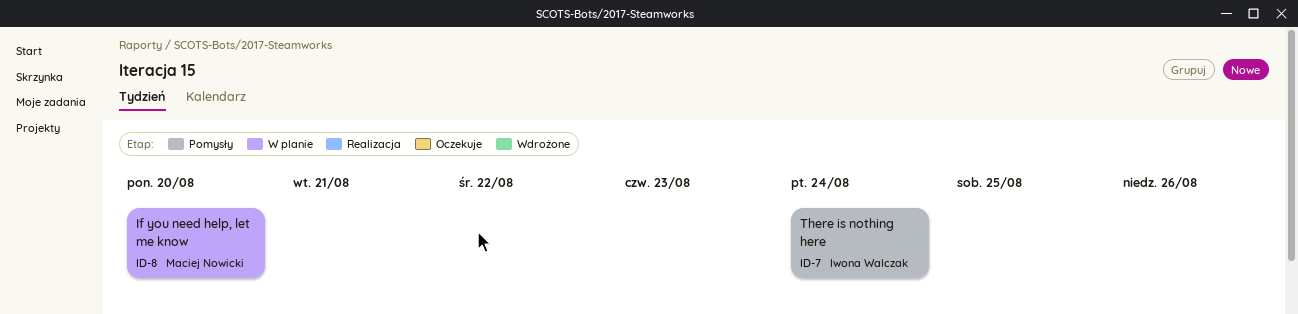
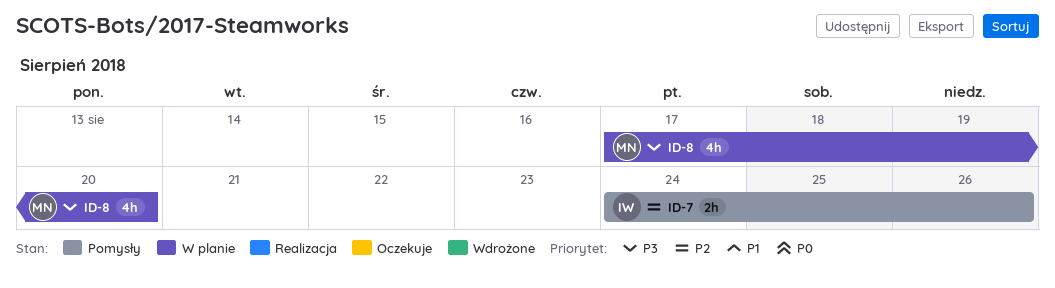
ID-7, due: Aug 24 -> Aug 26

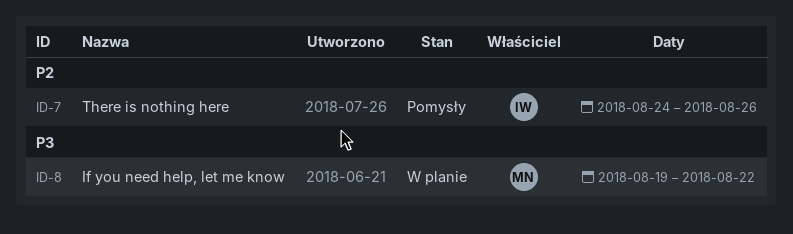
ID-8, start: Aug 17 -> Aug 19
ID-8, due: Aug 20 -> Aug 22

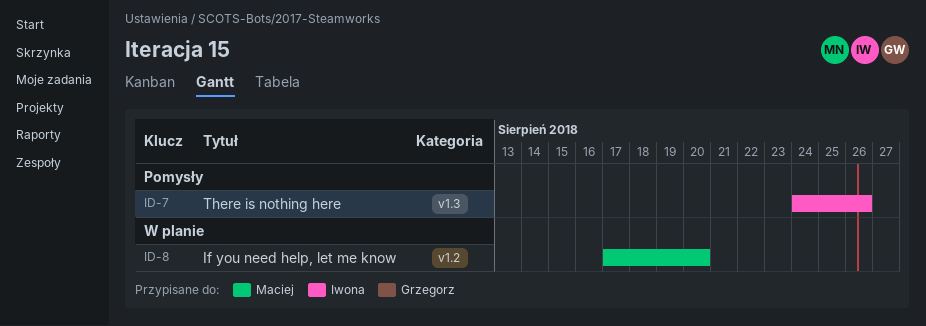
ID-8, start: Aug 19 -> Aug 17
ID-8, due: Aug 22 -> Aug 20

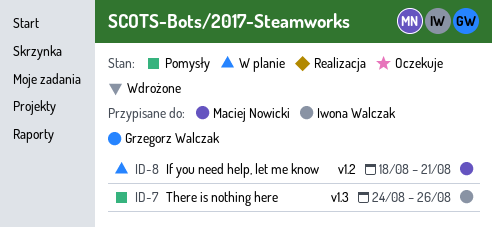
ID-8, start: Aug 17 -> Aug 18
ID-8, due: Aug 20 -> Aug 21

